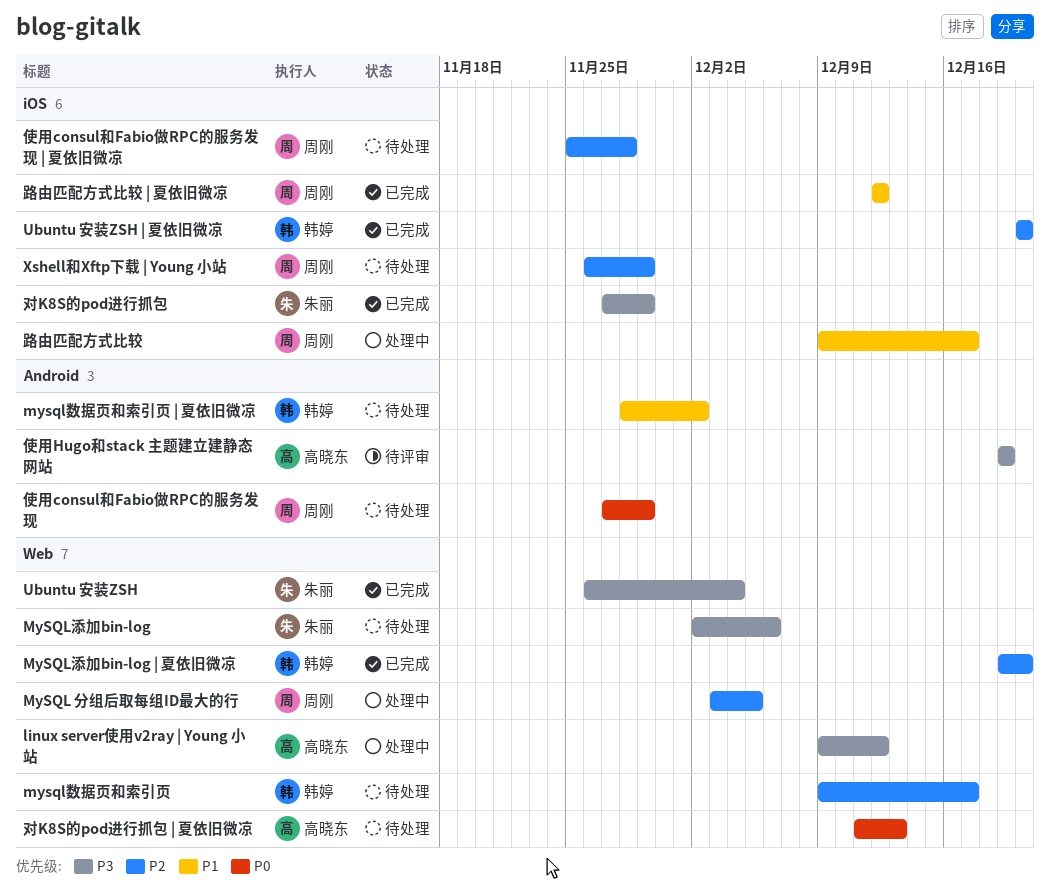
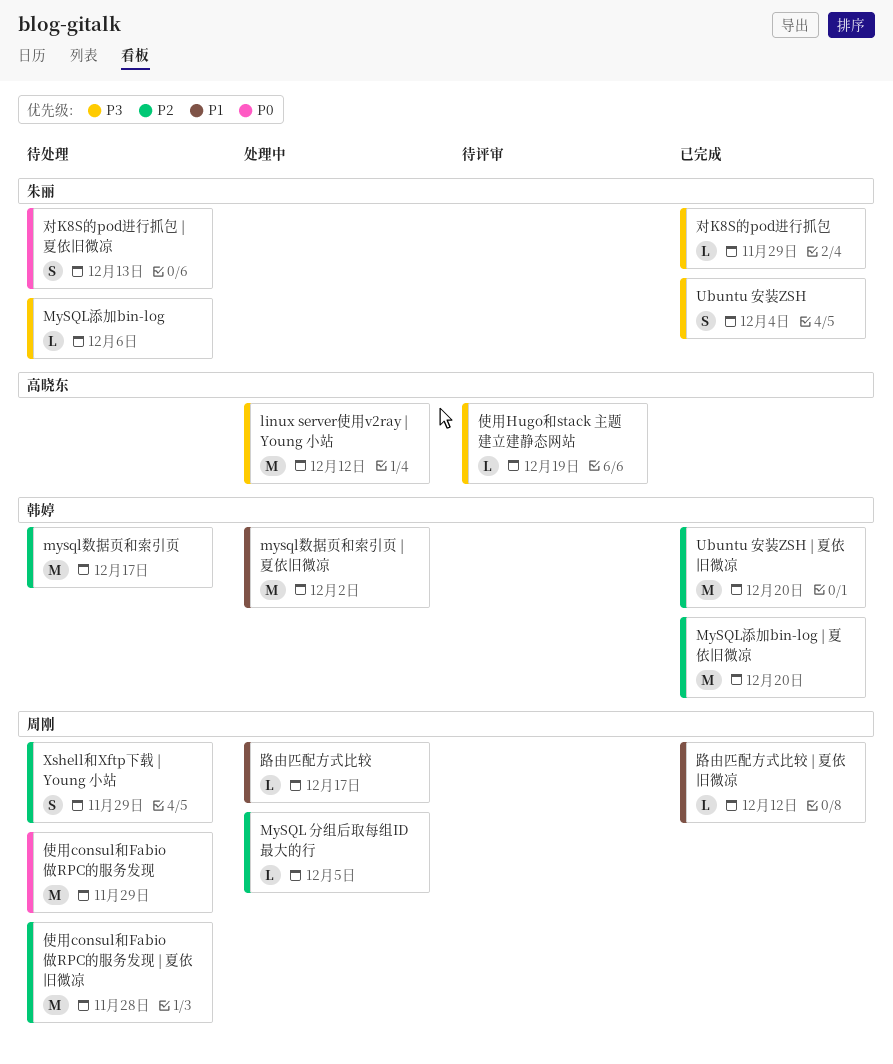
mysql数据页和索引页 | 夏依旧微凉, status: 待处理 -> 处理中
对K8S的pod进行抓包 | 夏依旧微凉, owner: 高晓东 -> 朱丽

